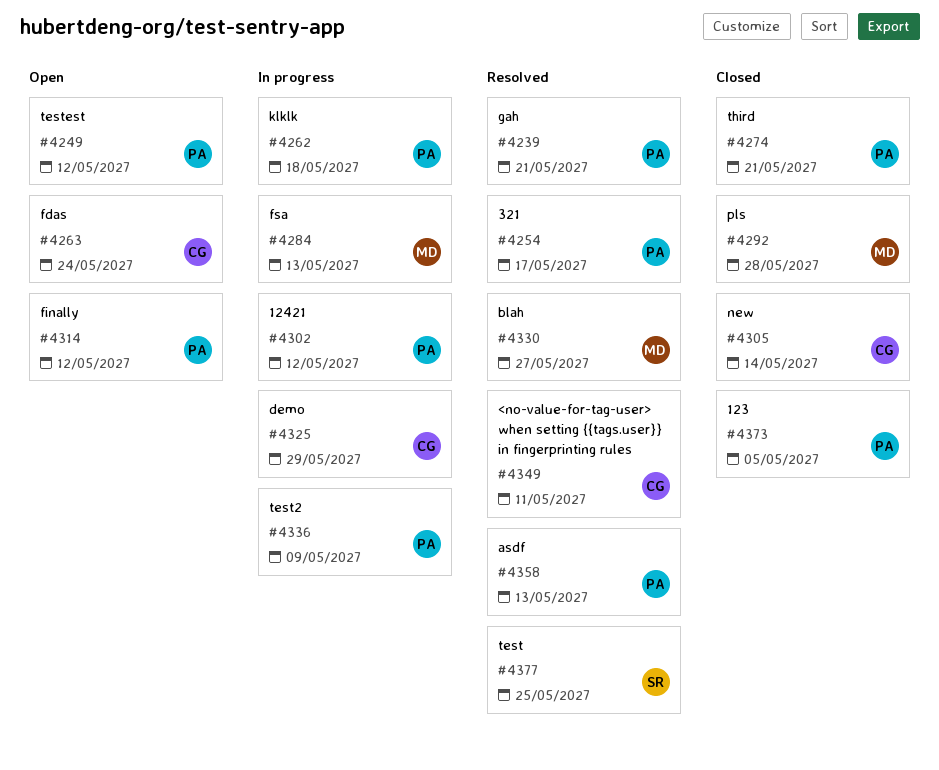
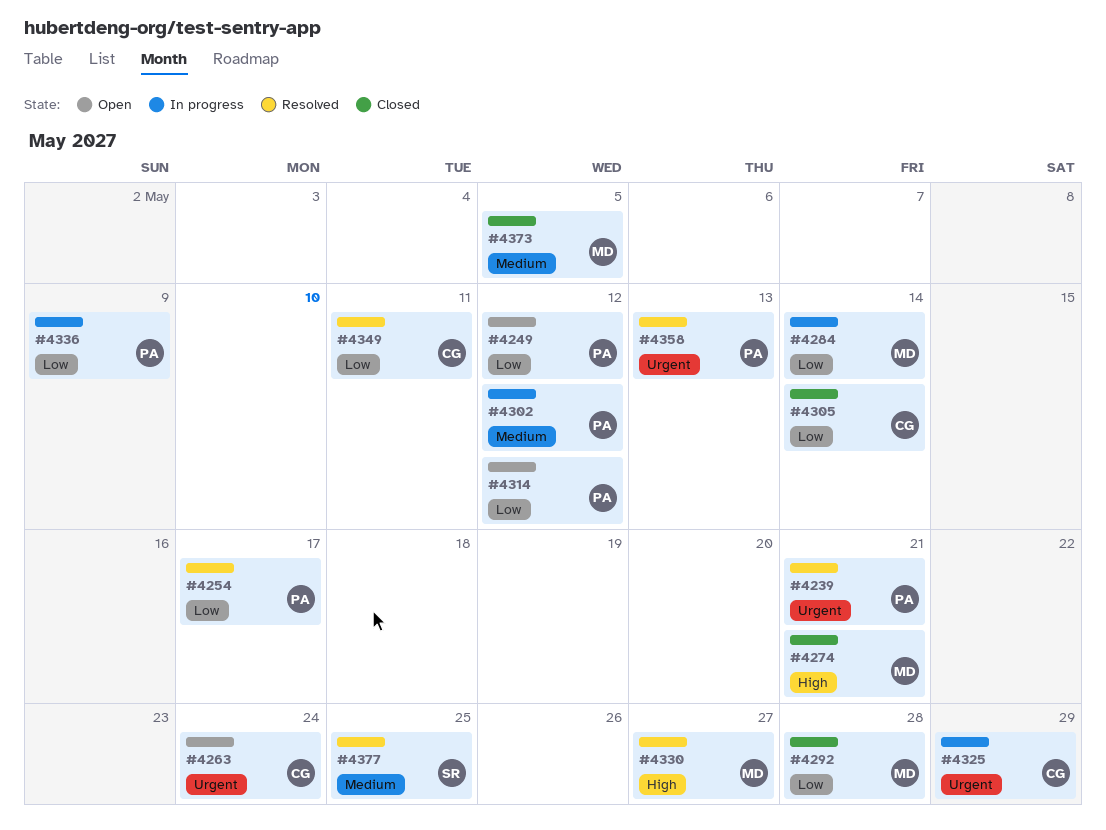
#4262: present -> none
#4274, owner: PA -> MD
#4284, due: May 13 -> May 14
#4373, owner: PA -> MD

